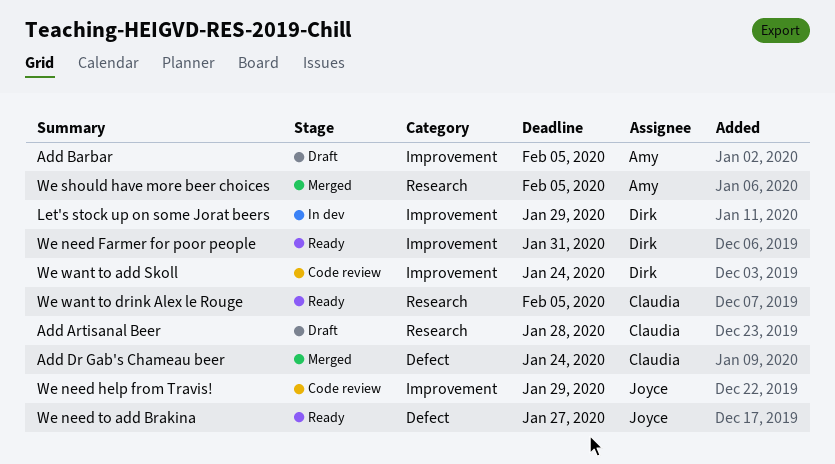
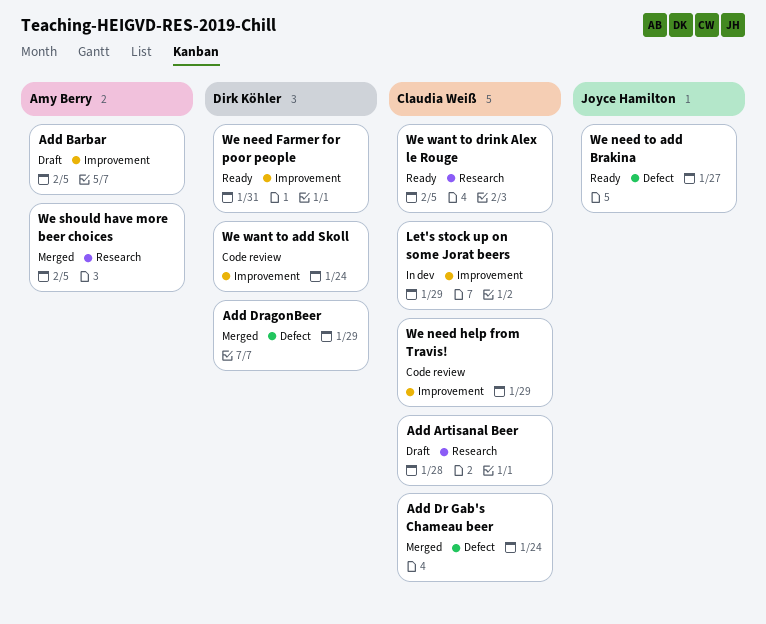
Add DragonBeer: none -> present
Let's stock up on some Jorat beers, owner: Dirk Köhler -> Claudia Weiß
We need help from Travis!, owner: Joyce Hamilton -> Claudia Weiß

